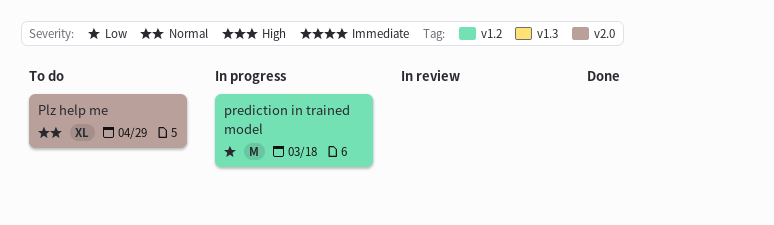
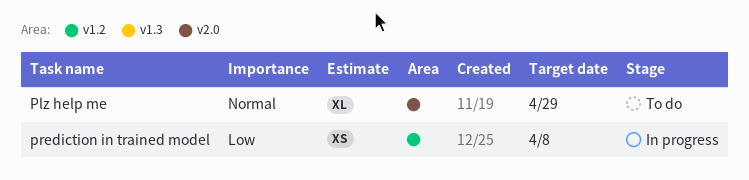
prediction in trained model, estimate: M -> XS
prediction in trained model, due: Mar 18 -> Apr 8

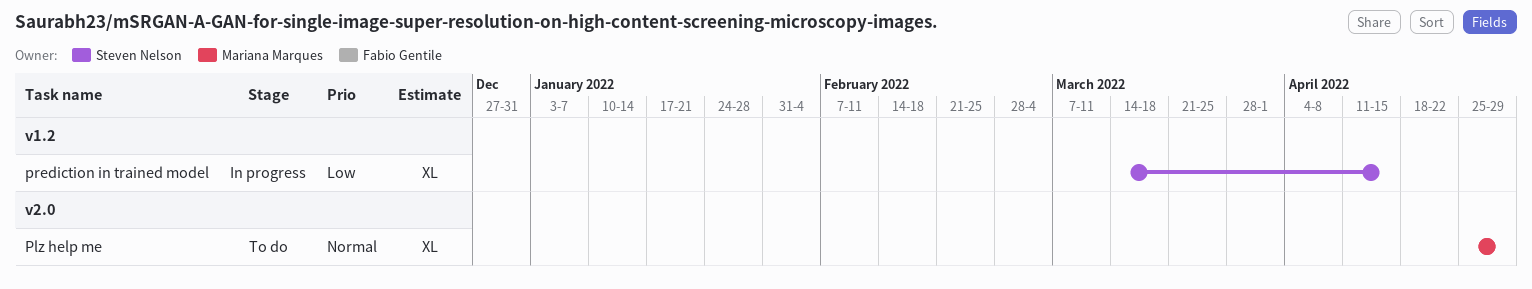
prediction in trained model, estimate: XS -> XL
prediction in trained model, due: Apr 8 -> Apr 15

